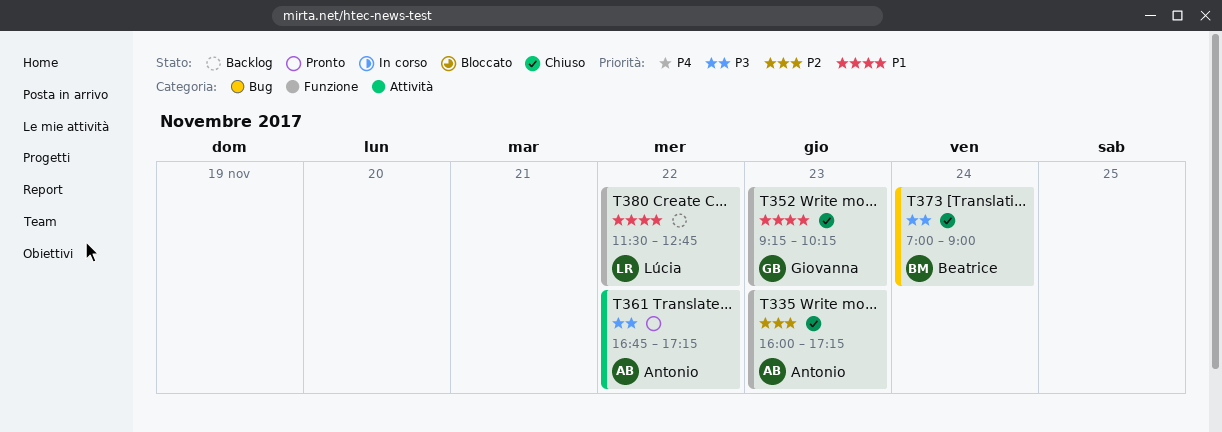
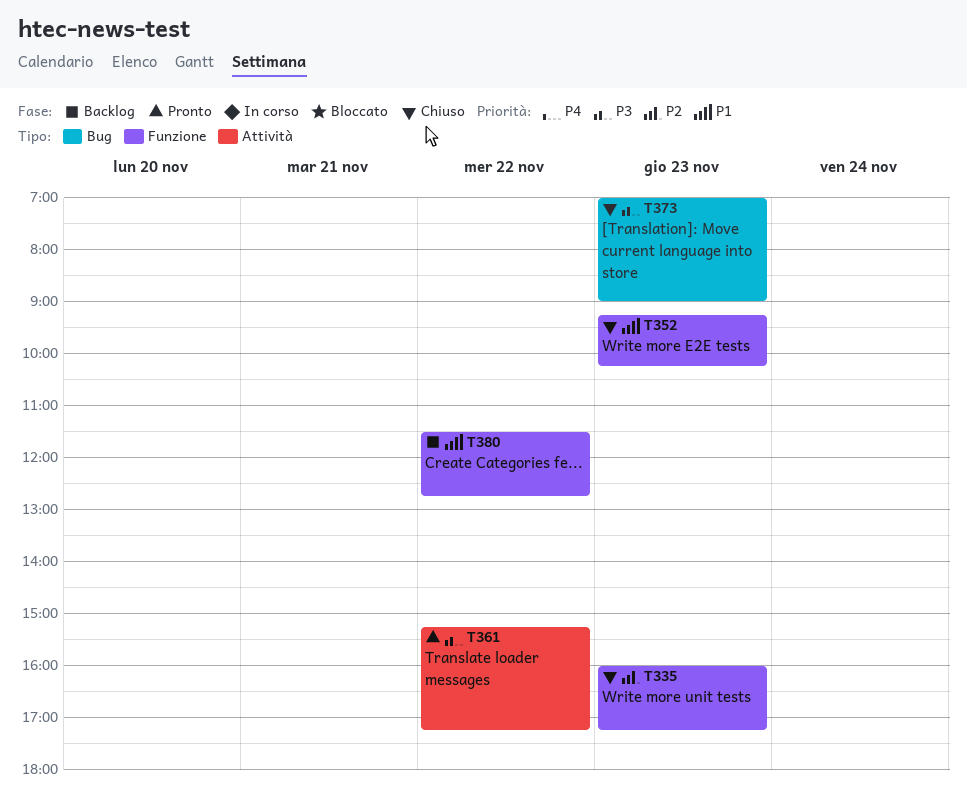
T361, begins: 16:45 -> 15:15
T373, day: Nov 24 -> Nov 23

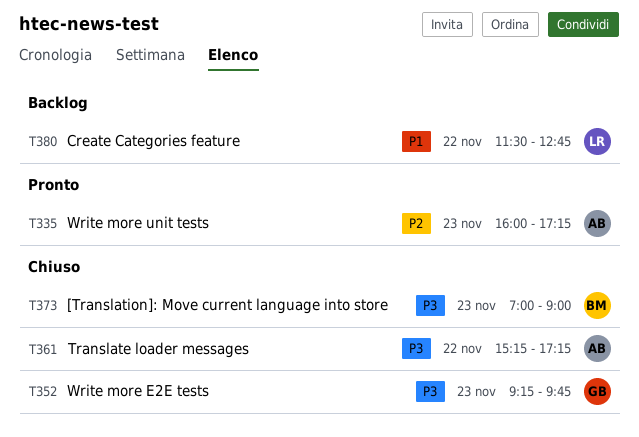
T335, status: Chiuso -> Pronto
T352, priority: P1 -> P3
T352, ends: 10:15 -> 09:45
T361, status: Pronto -> Chiuso

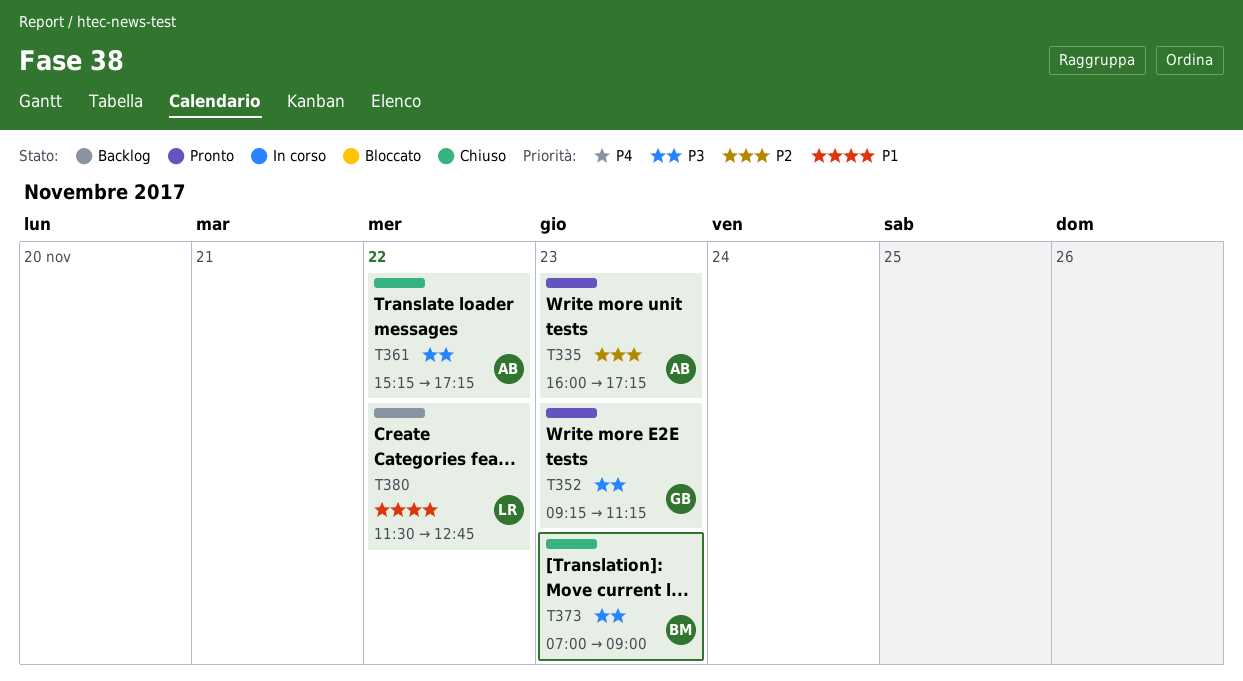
T352, status: Chiuso -> Pronto
T352, ends: 09:45 -> 11:15

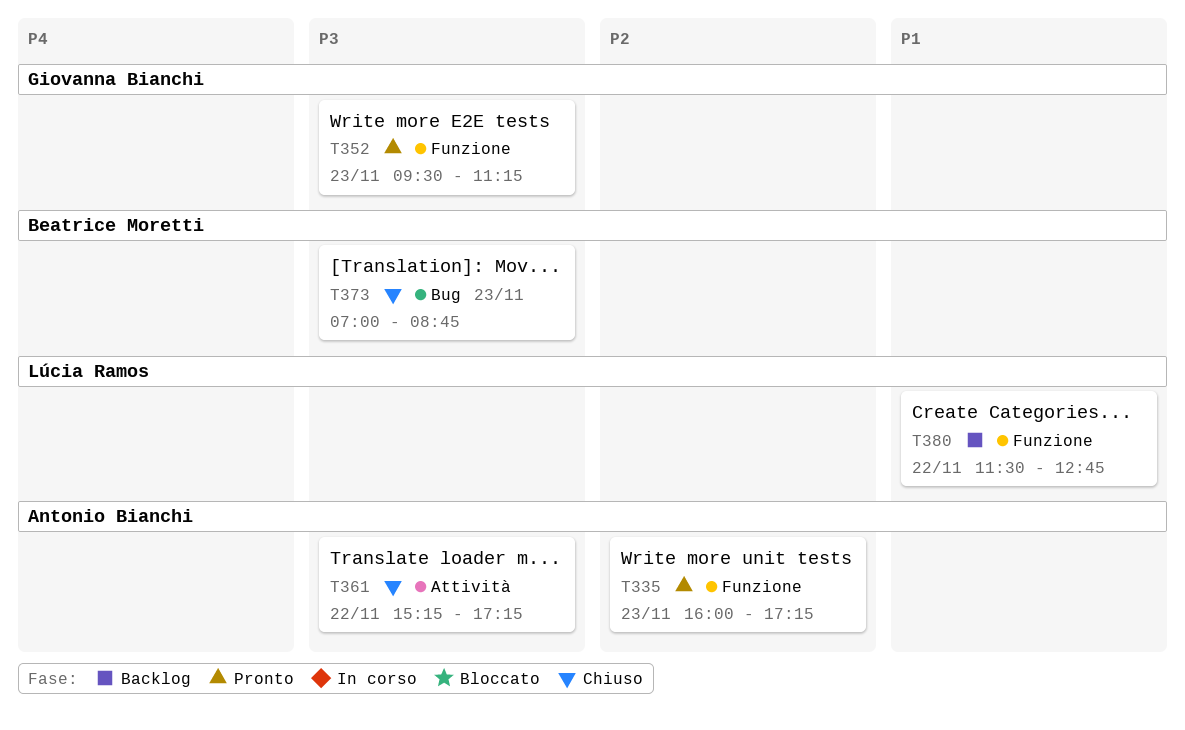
T352, begins: 09:15 -> 09:30
T373, ends: 09:00 -> 08:45

